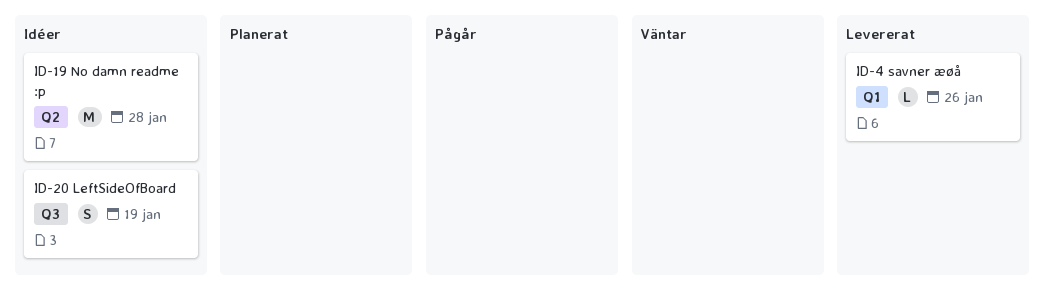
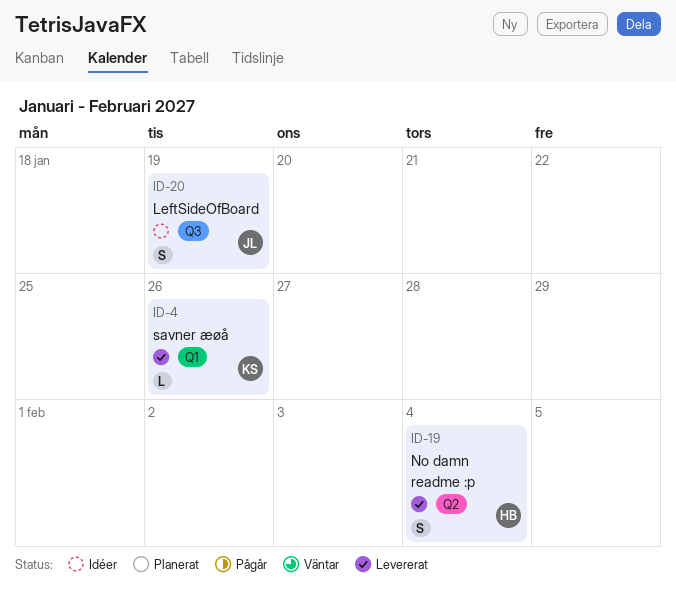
ID-19, status: Idéer -> Levererat
ID-19, estimate: M -> S
ID-19, due: Jan 28 -> Feb 4

